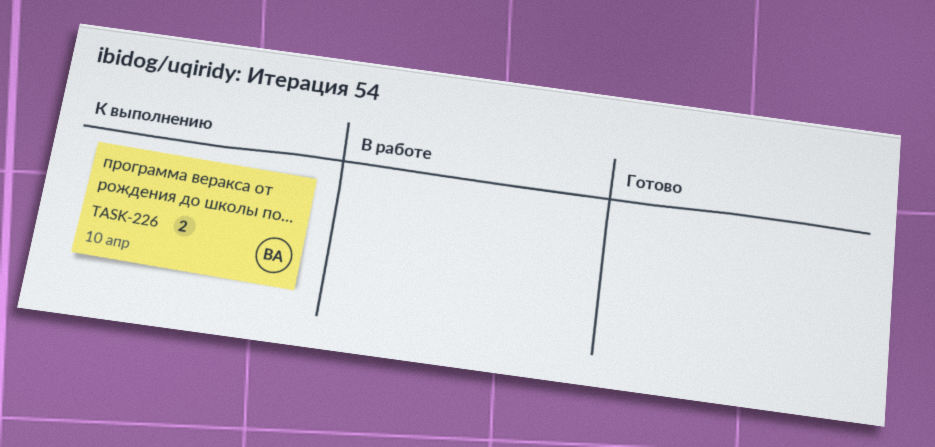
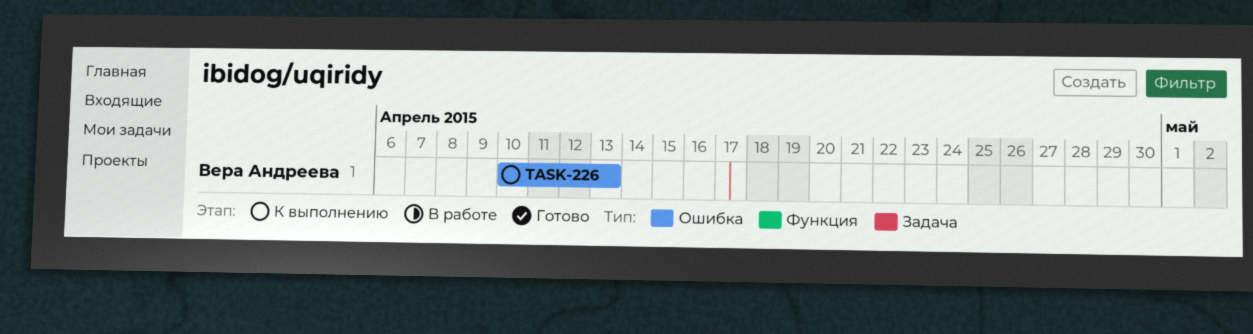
TASK-226, due: Apr 10 -> Apr 13

